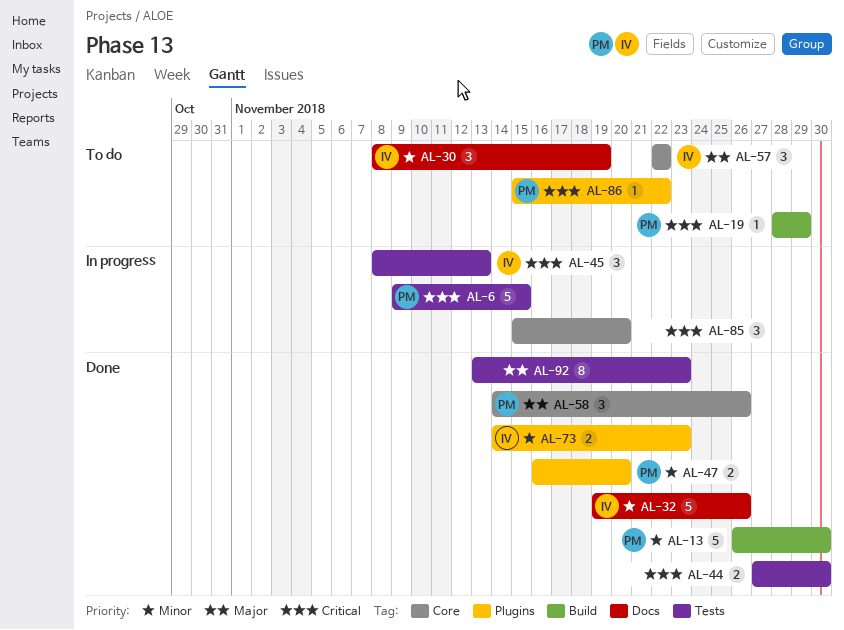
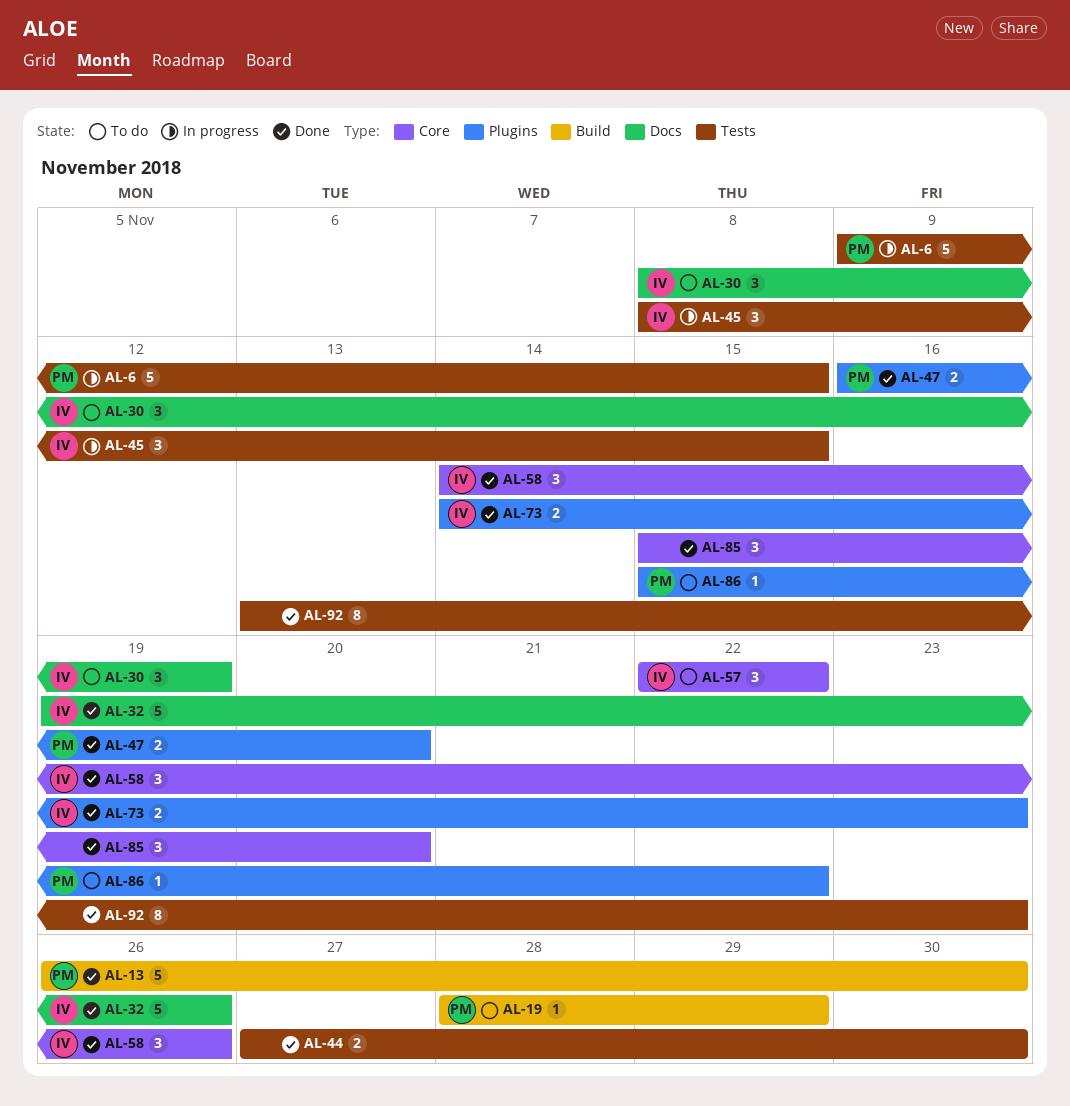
AL-45, due: Nov 13 -> Nov 15
AL-58, owner: PM -> IV
AL-85, status: In progress -> Done

